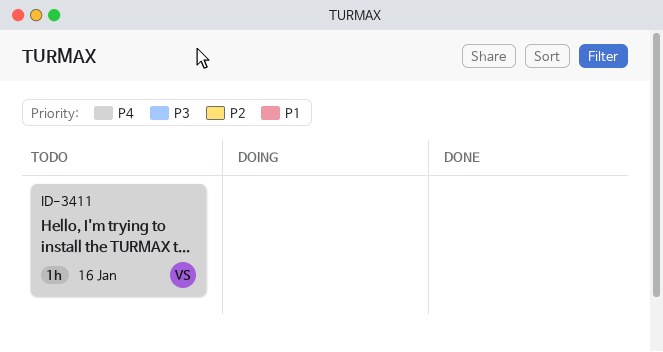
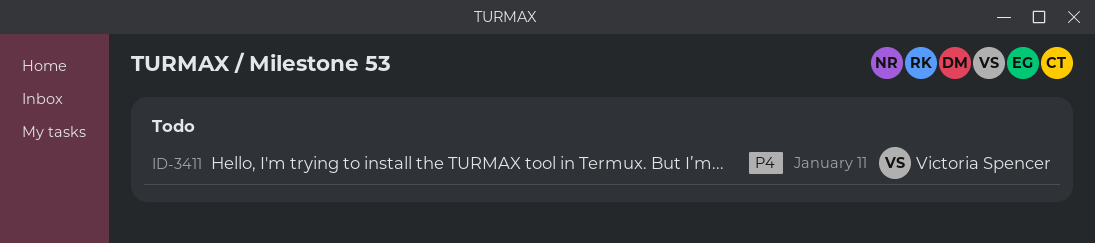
ID-3411, due: Jan 16 -> Jan 11

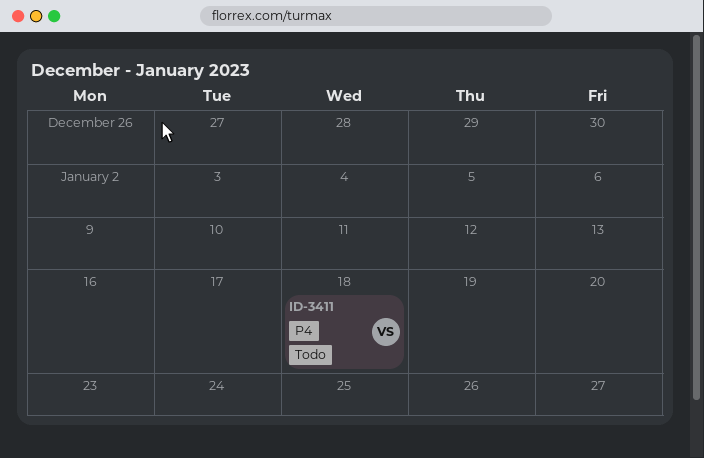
ID-3411, due: Jan 11 -> Jan 18

